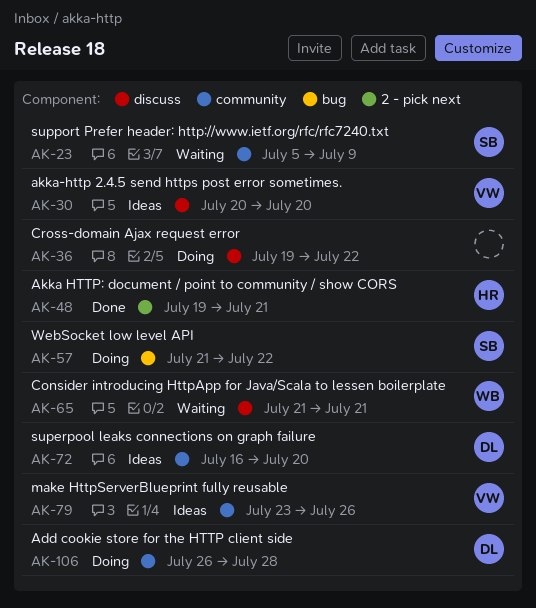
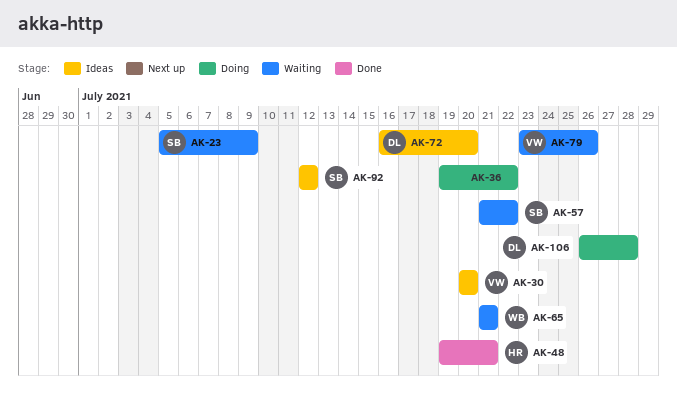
AK-57, status: Doing -> Waiting
AK-79, status: Ideas -> Waiting
AK-92: none -> present

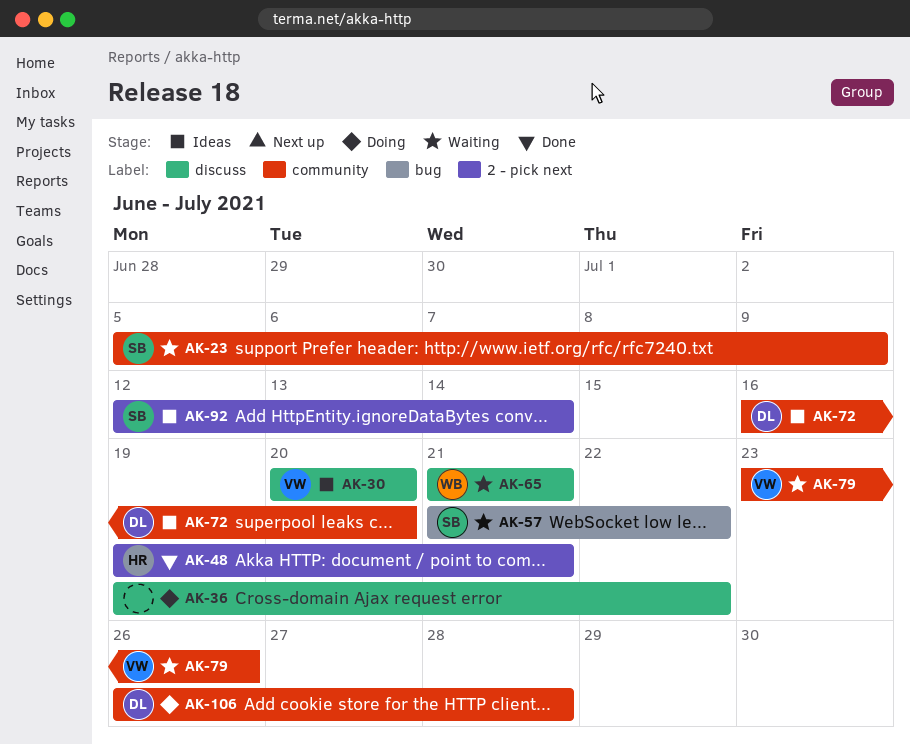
AK-92, due: Jul 12 -> Jul 14

